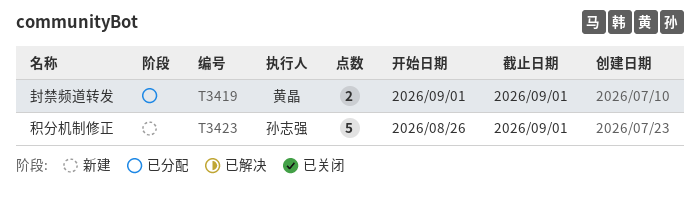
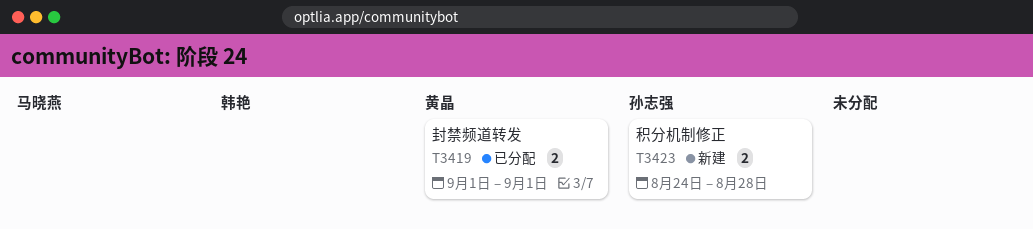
T3423, estimate: 5 -> 2
T3423, start: Aug 26 -> Aug 24
T3423, due: Sep 1 -> Aug 28

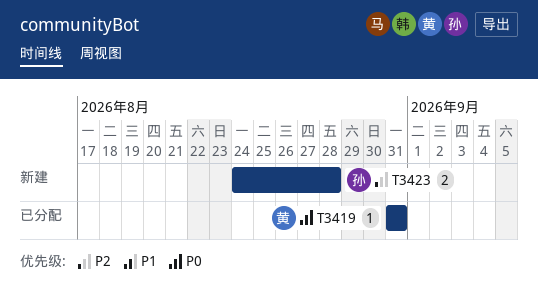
T3419, estimate: 2 -> 1
T3419, start: Sep 1 -> Aug 31
T3419, due: Sep 1 -> Aug 31

